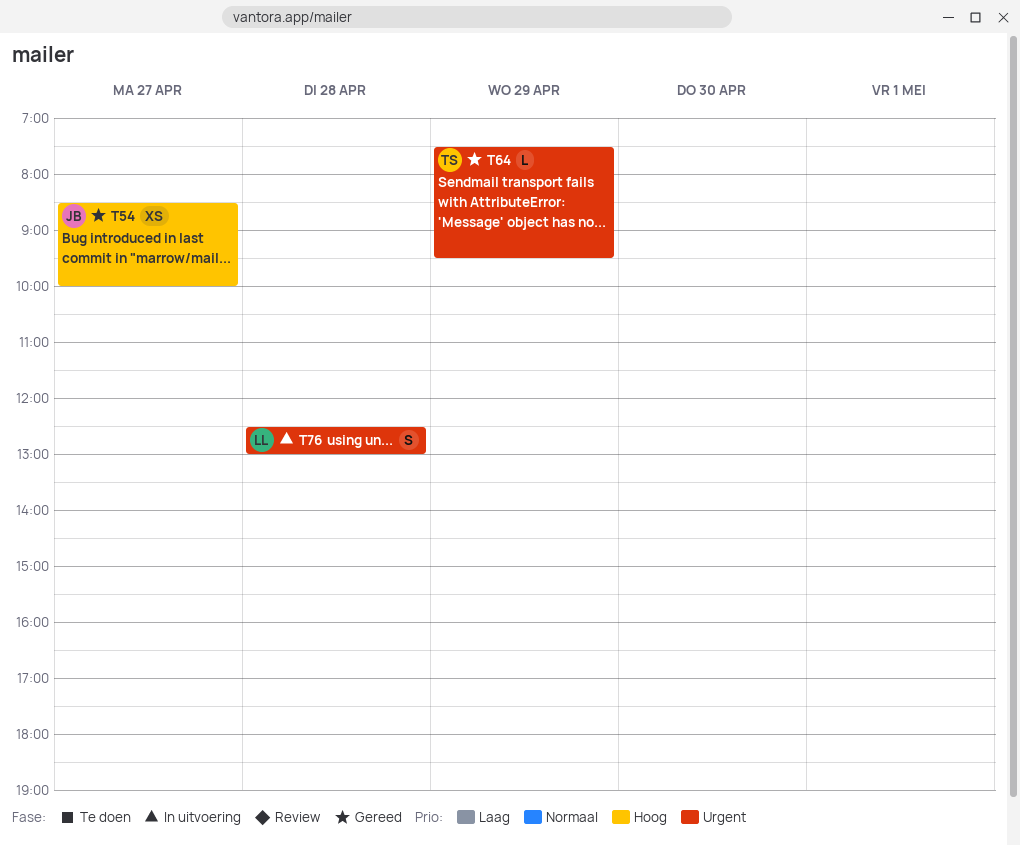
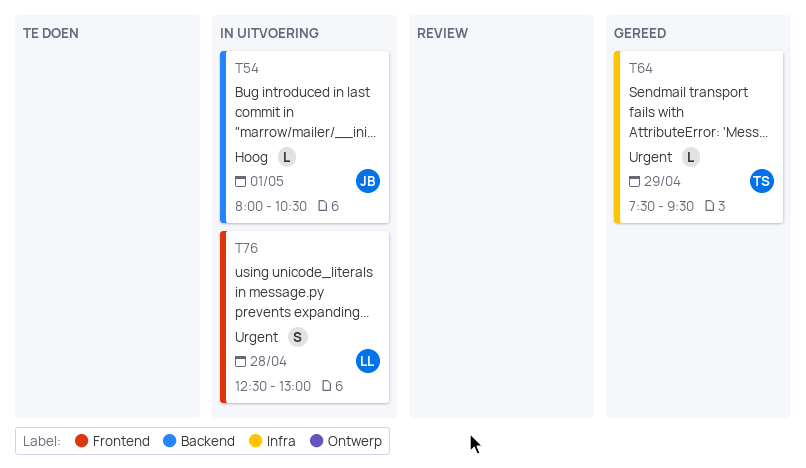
T54, status: Gereed -> In uitvoering
T54, estimate: XS -> L
T54, day: Apr 27 -> May 1
T54, begins: 08:30 -> 08:00
T54, ends: 10:00 -> 10:30

